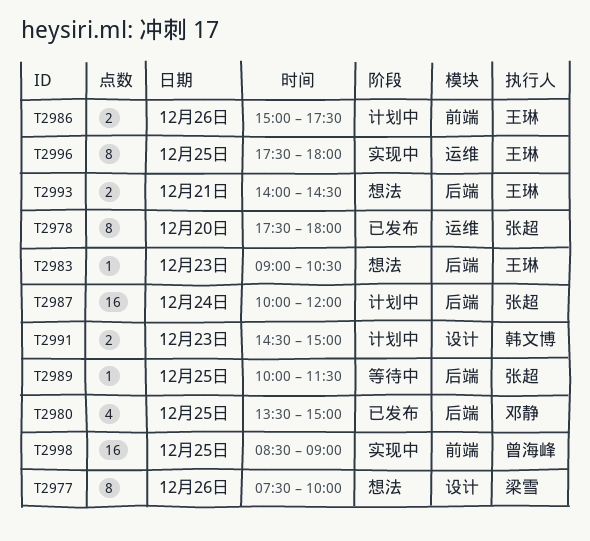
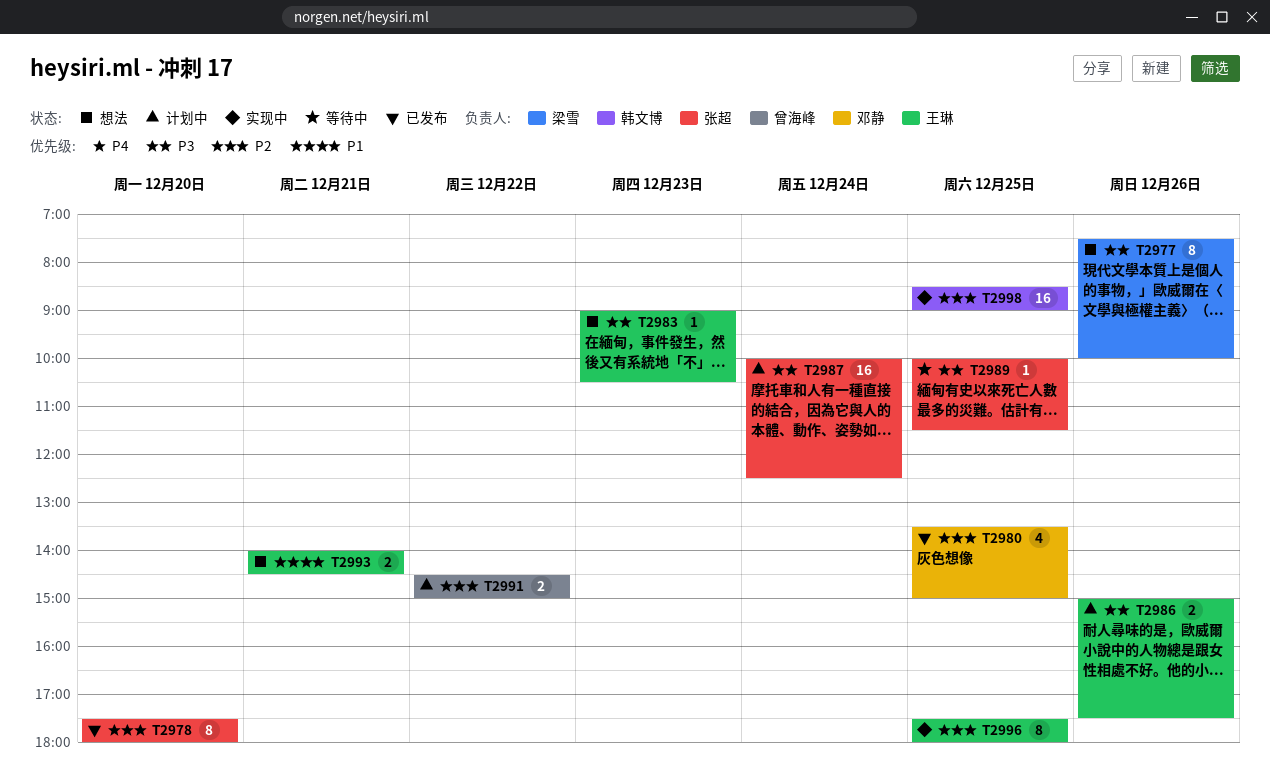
T2987, ends: 12:00 -> 12:30
T2991, owner: 韩文博 -> 曾海峰
T2991, day: Dec 23 -> Dec 22
T2998, owner: 曾海峰 -> 韩文博

